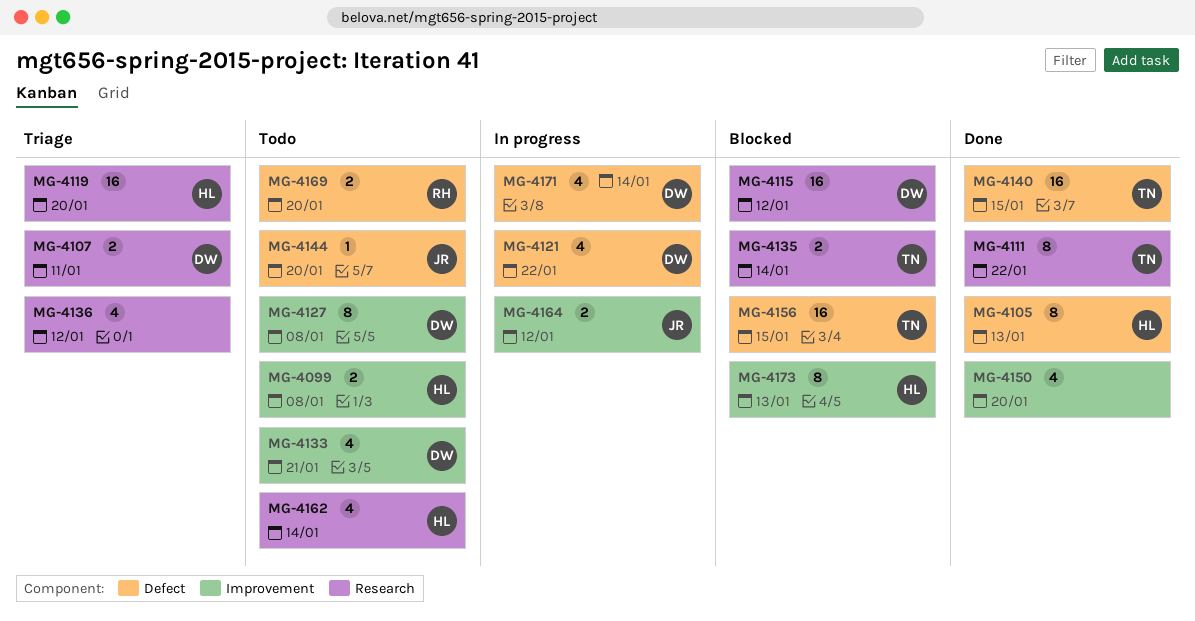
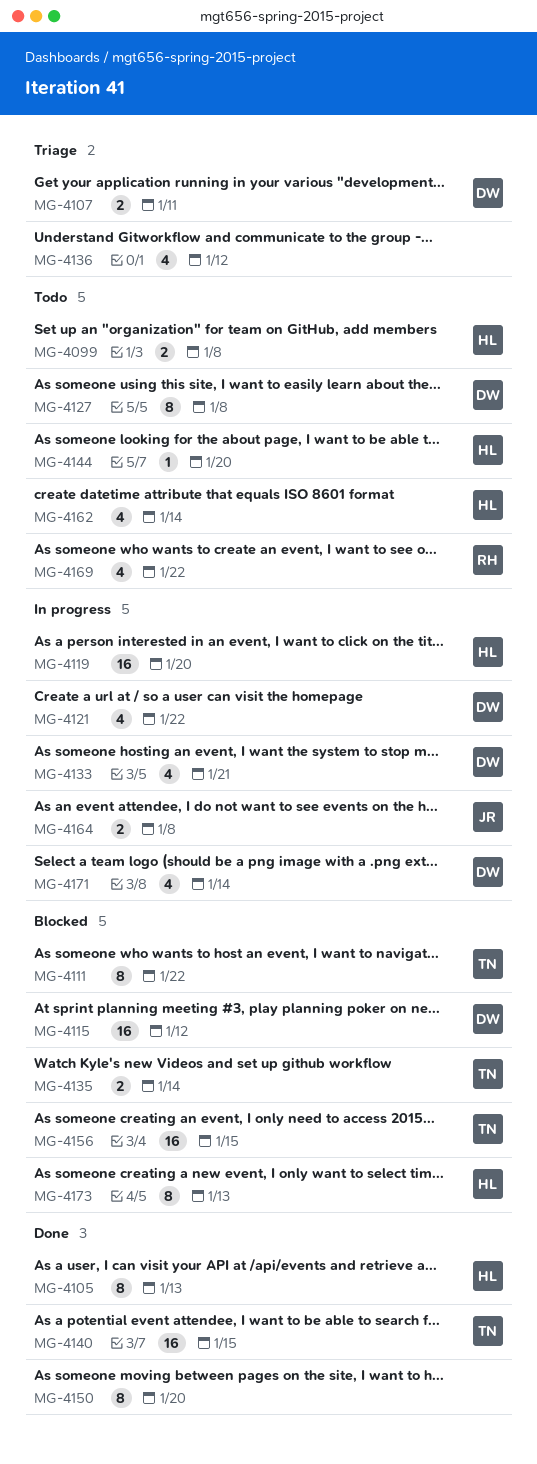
MG-4111, status: Done -> Blocked
MG-4119, status: Triage -> In progress
MG-4133, status: Todo -> In progress
MG-4144, owner: JR -> HL
MG-4150, estimate: 4 -> 8
MG-4164, due: Jan 12 -> Jan 8
MG-4169, estimate: 2 -> 4
MG-4169, due: Jan 20 -> Jan 22

